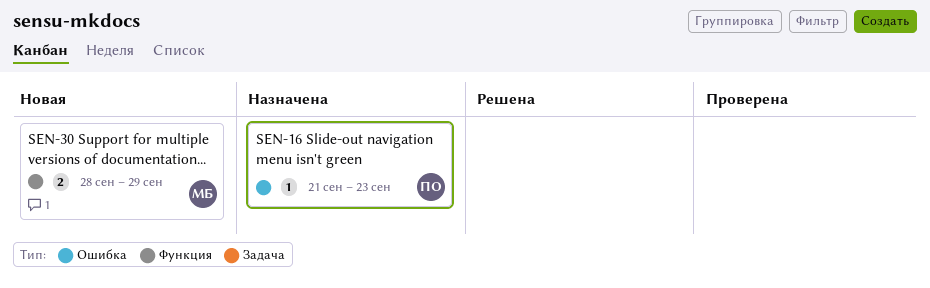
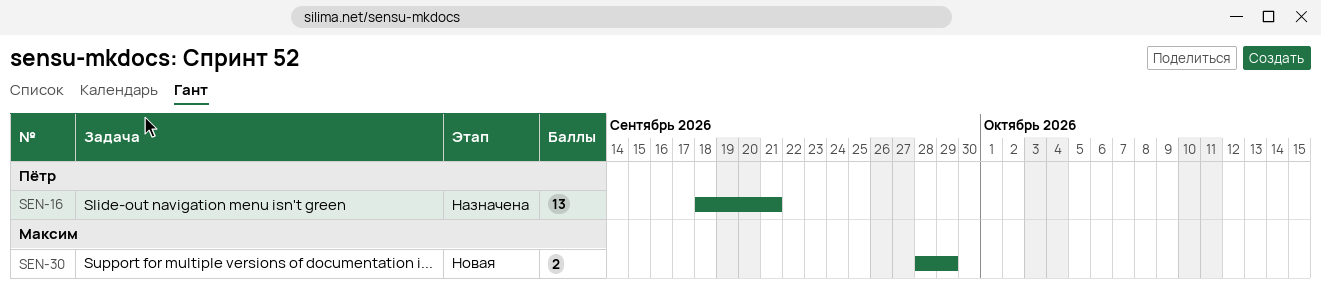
SEN-16, estimate: 1 -> 13
SEN-16, start: Sep 21 -> Sep 18
SEN-16, due: Sep 23 -> Sep 21

